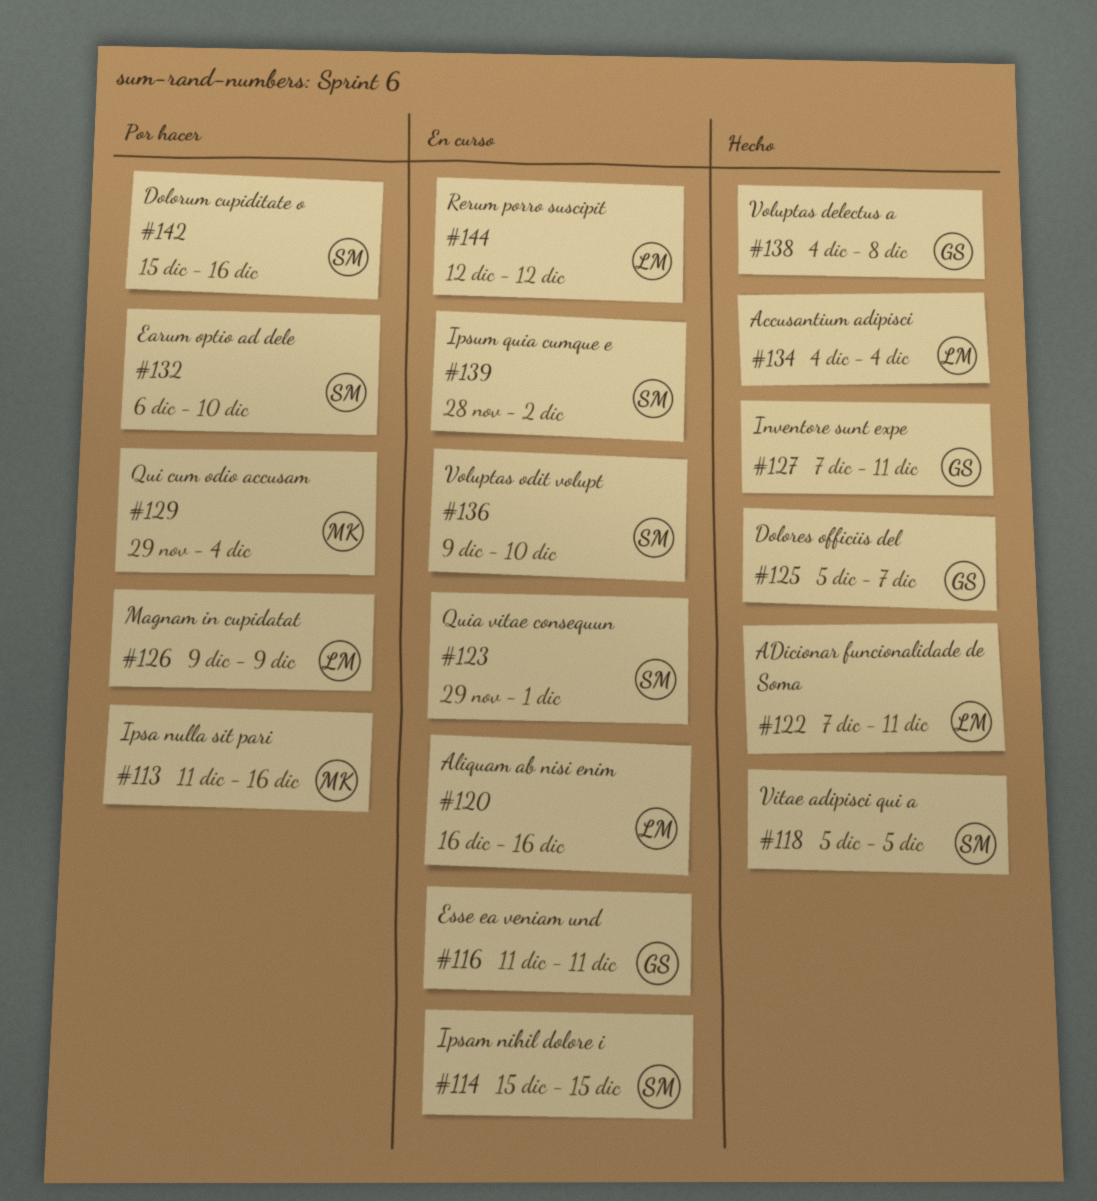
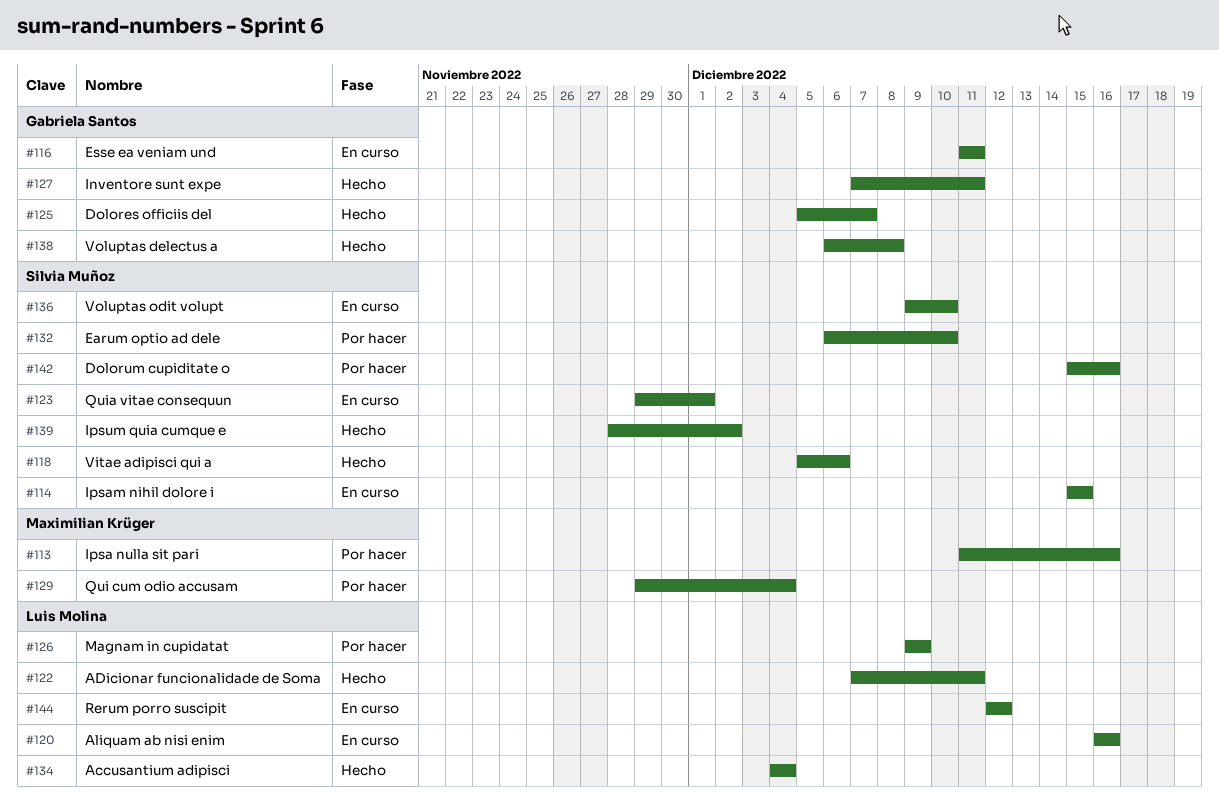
#118, due: Dec 5 -> Dec 6
#138, start: Dec 4 -> Dec 6
#139, status: En curso -> Hecho

